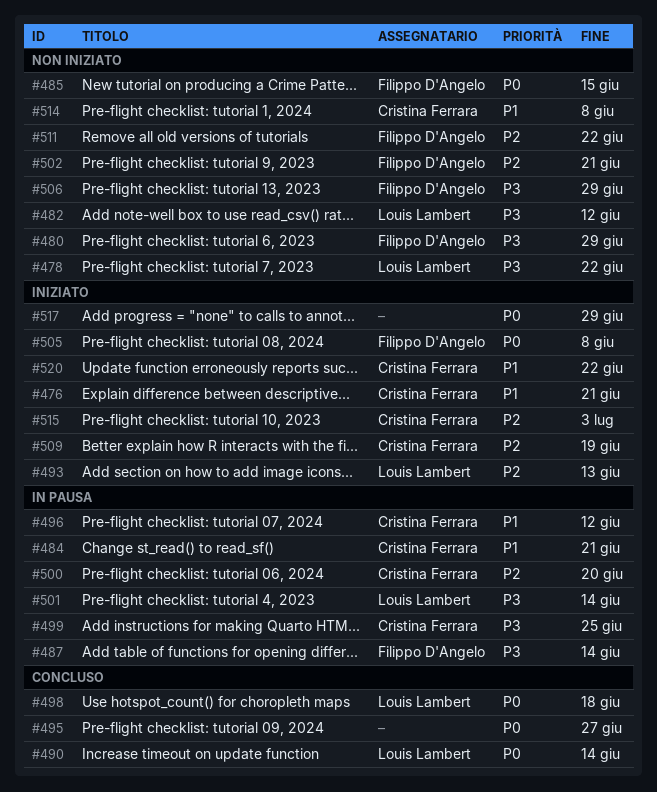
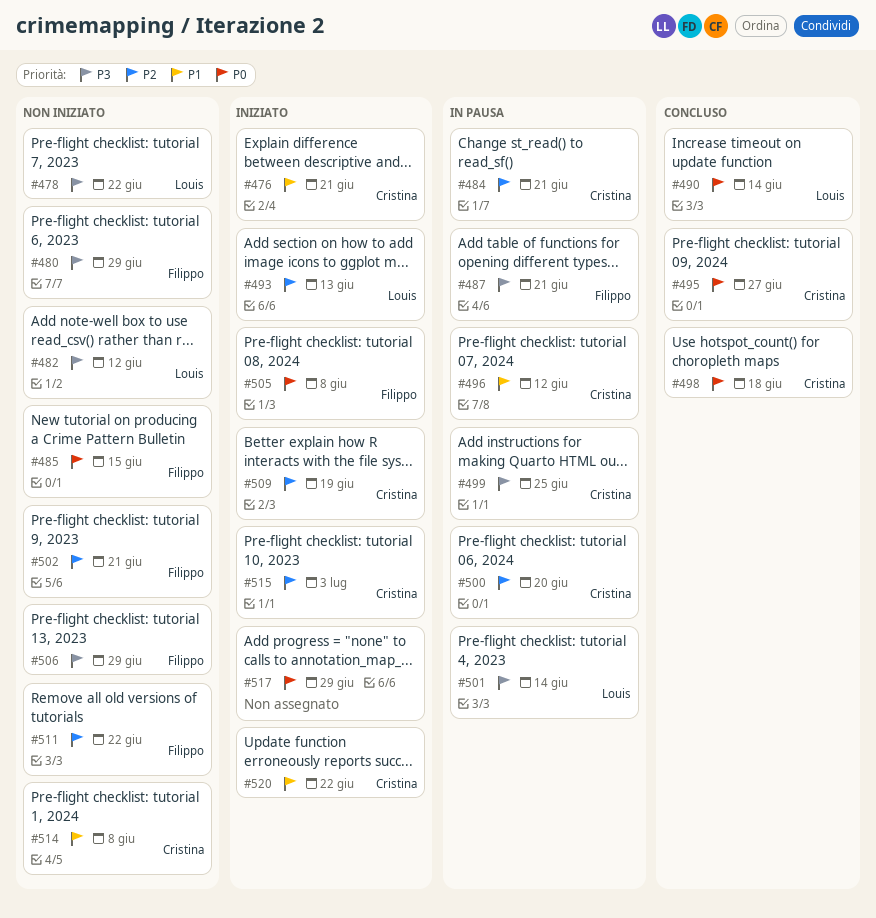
#484, priority: P1 -> P2
#487, due: Jun 14 -> Jun 21
#495, owner: none -> Cristina Ferrara
#498, owner: Louis Lambert -> Cristina Ferrara

